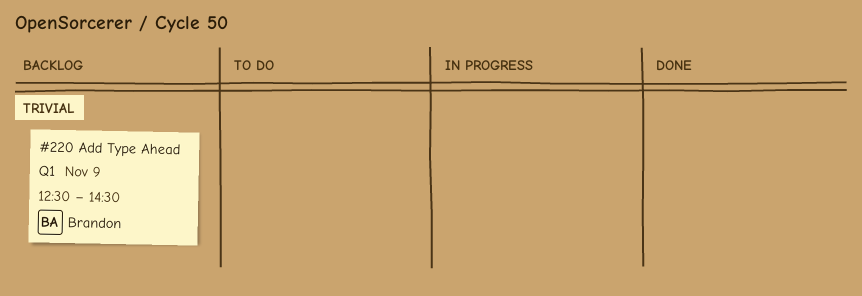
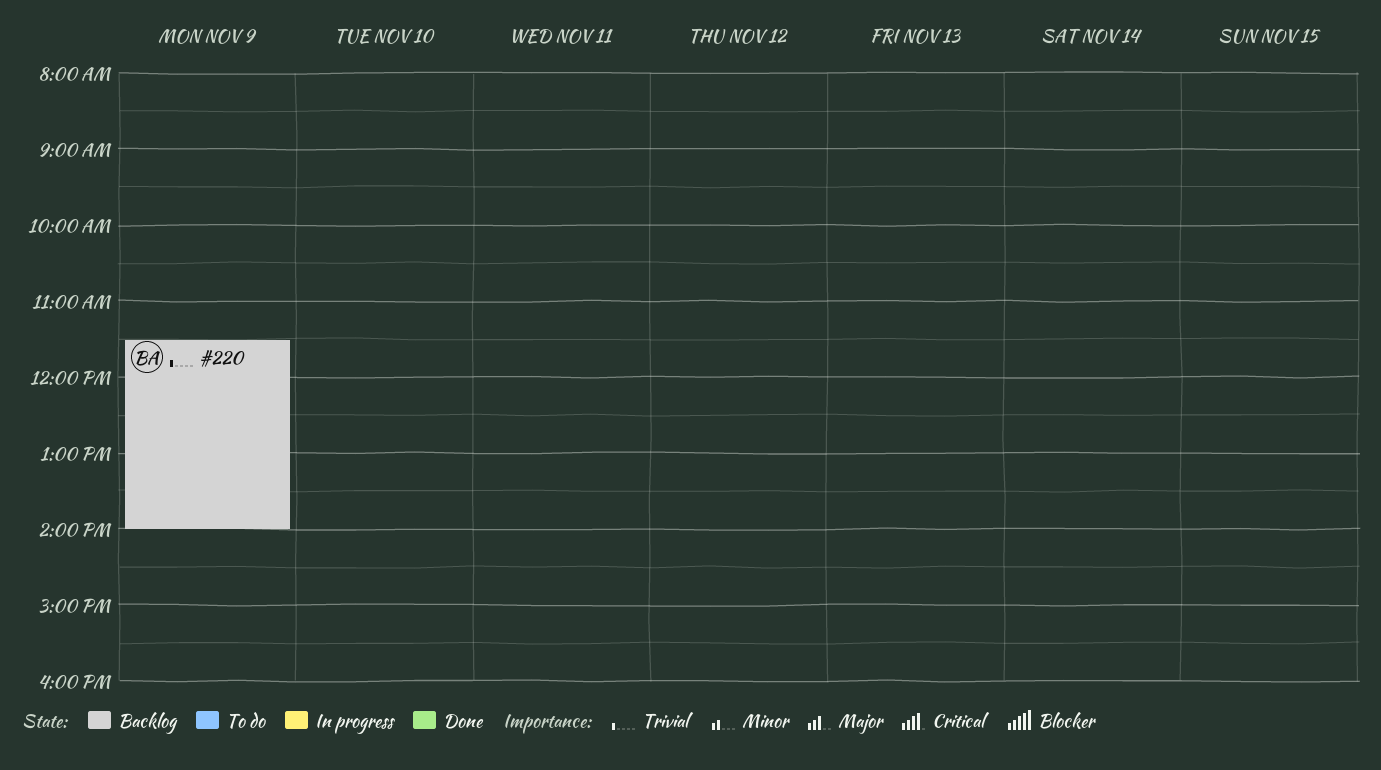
#220, begins: 12:30 -> 11:30
#220, ends: 14:30 -> 14:00

